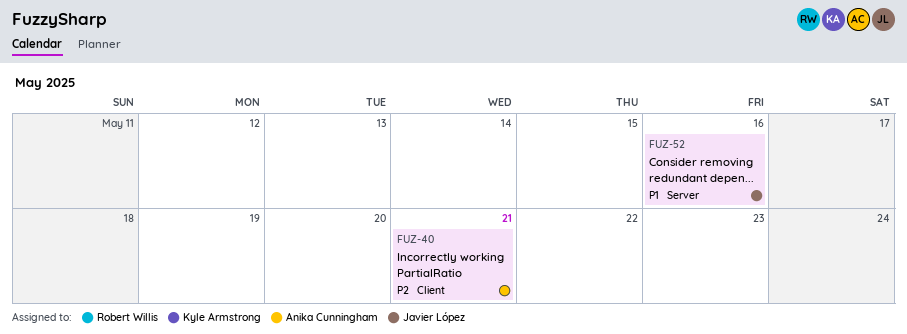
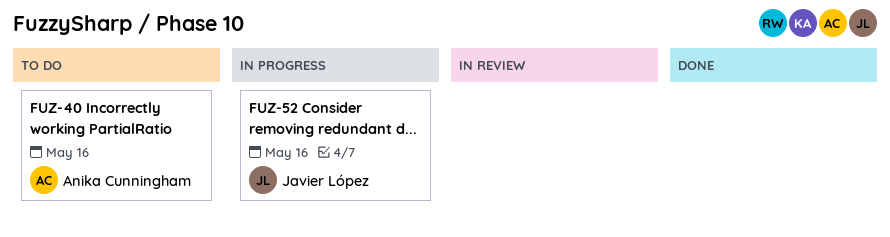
FUZ-40, due: May 21 -> May 16

